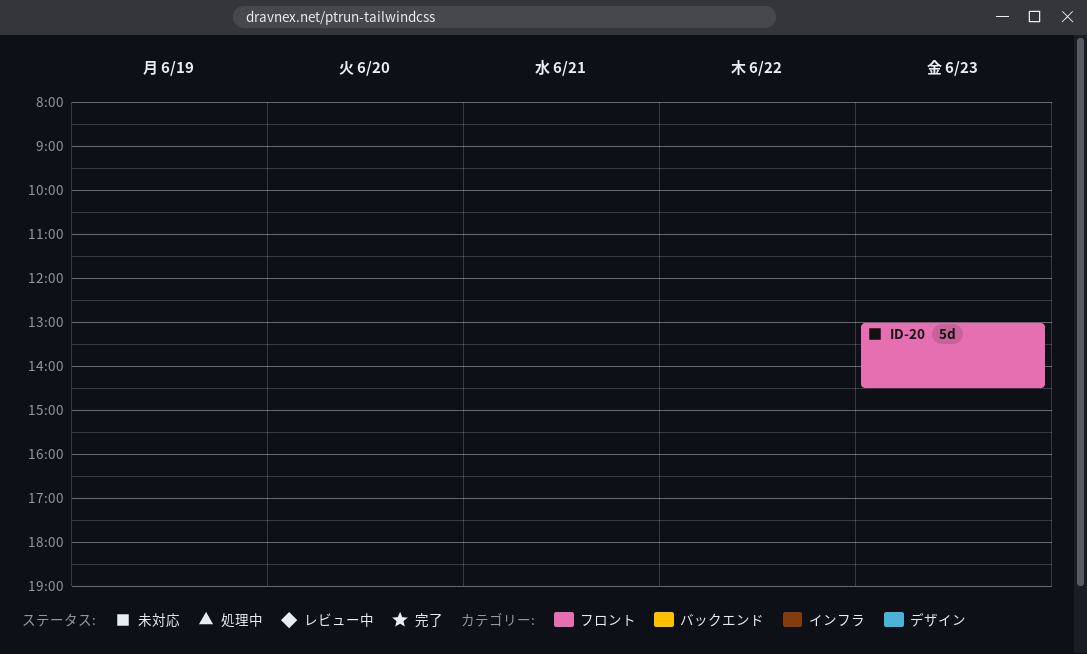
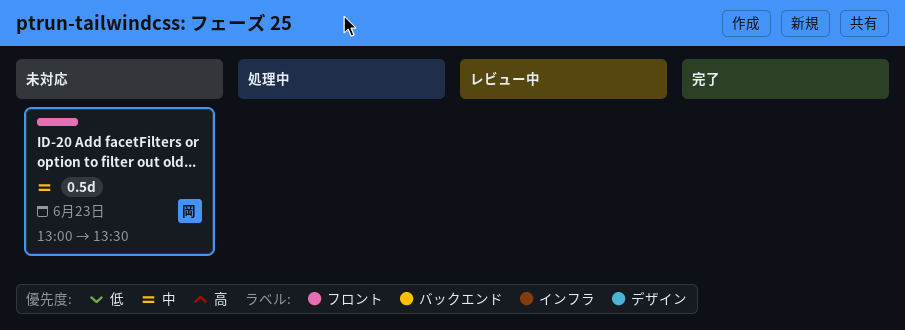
ID-20, estimate: 5d -> 0.5d
ID-20, ends: 14:30 -> 13:30

